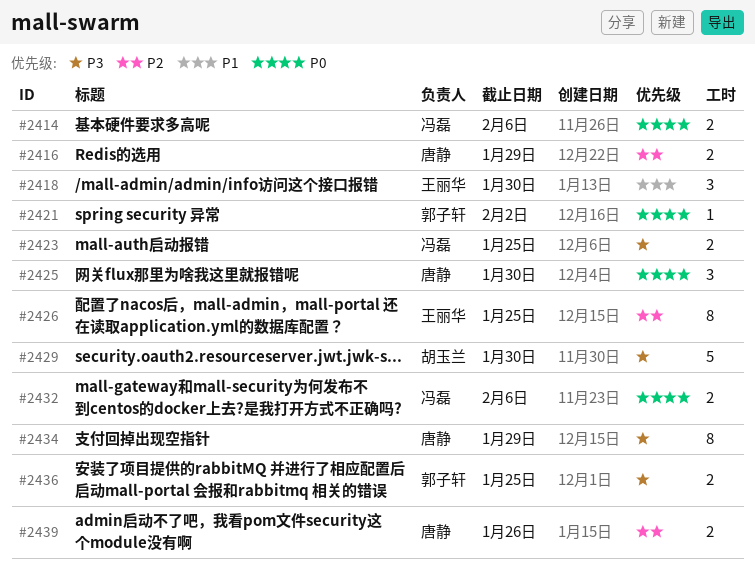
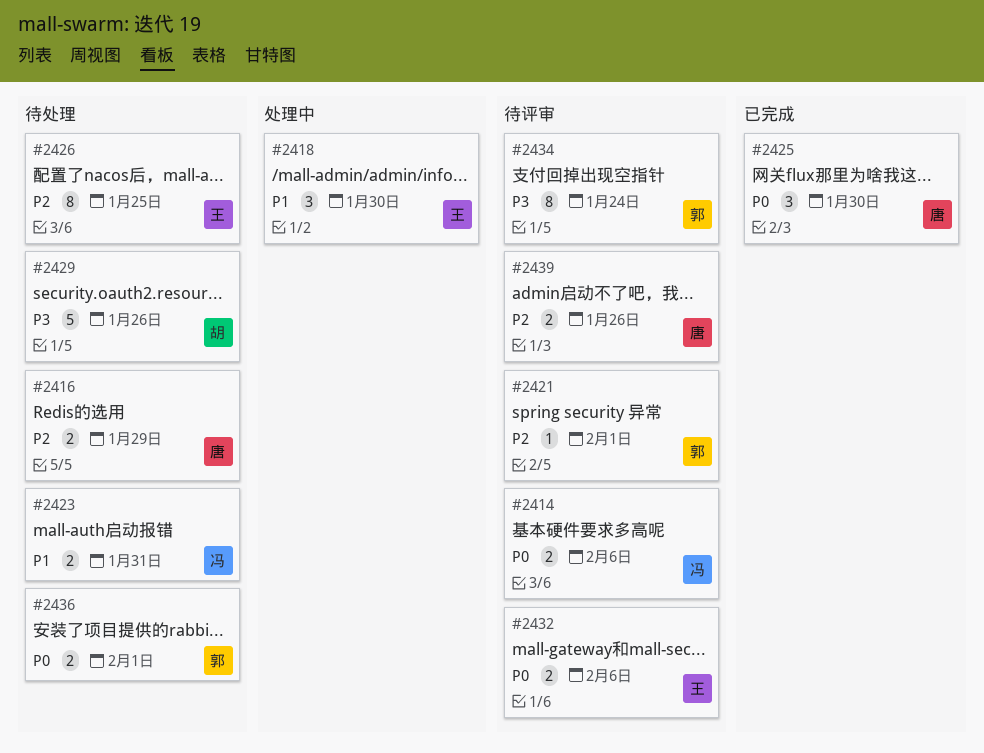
#2421, priority: P0 -> P2
#2421, due: Feb 2 -> Feb 1
#2423, priority: P3 -> P1
#2423, due: Jan 25 -> Jan 31
#2429, due: Jan 30 -> Jan 26
#2432, owner: 冯磊 -> 王丽华
#2434, owner: 唐静 -> 郭子轩
#2434, due: Jan 29 -> Jan 24
#2436, priority: P3 -> P0
#2436, due: Jan 25 -> Feb 1

